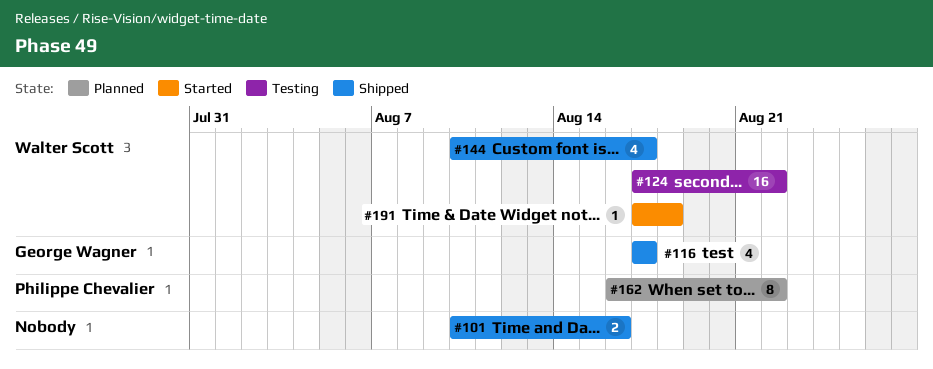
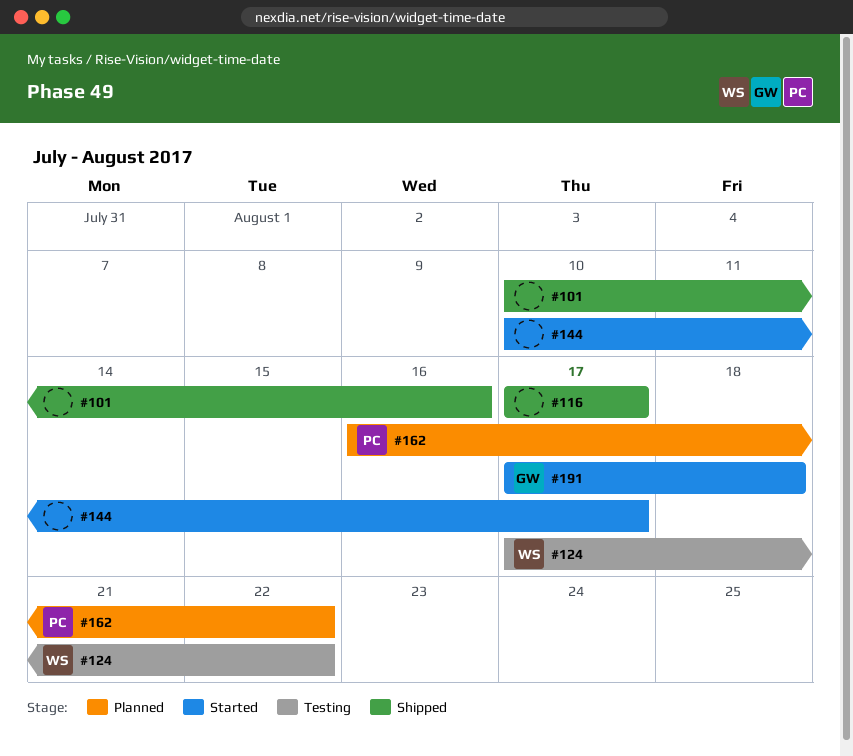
#116, owner: George Wagner -> none
#144, status: Shipped -> Started
#144, owner: Walter Scott -> none
#191, owner: Walter Scott -> George Wagner

